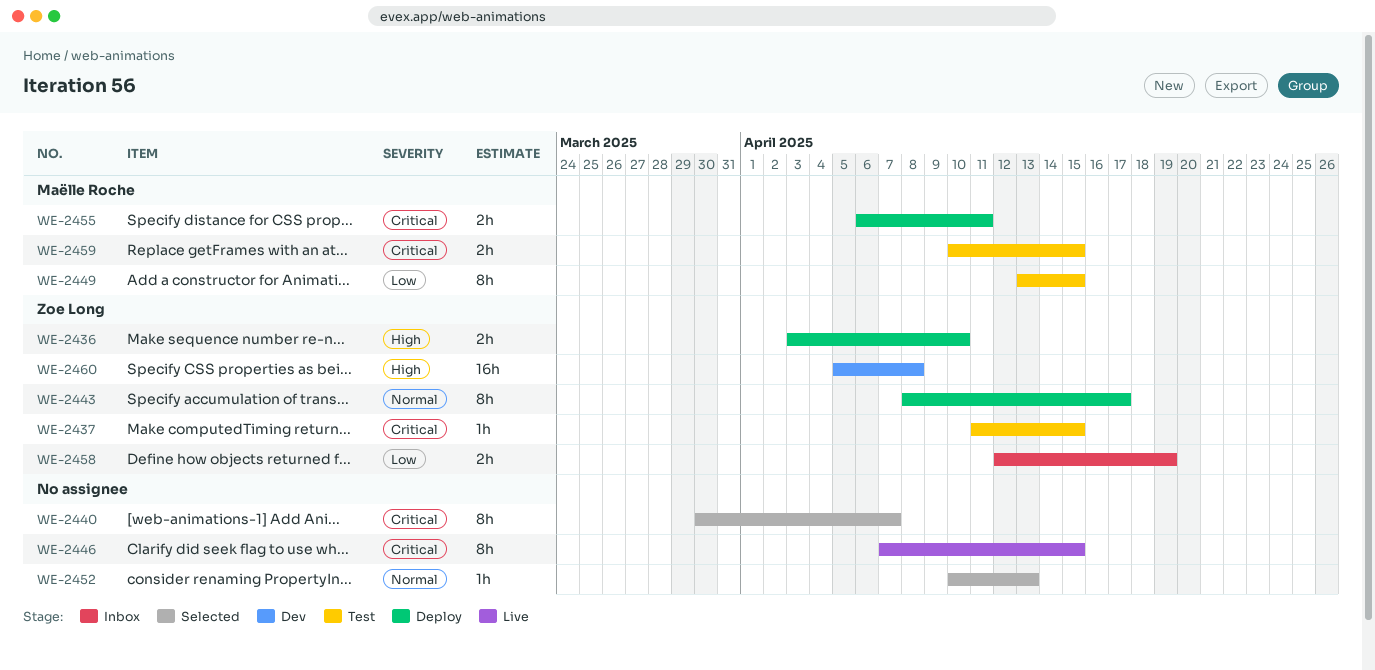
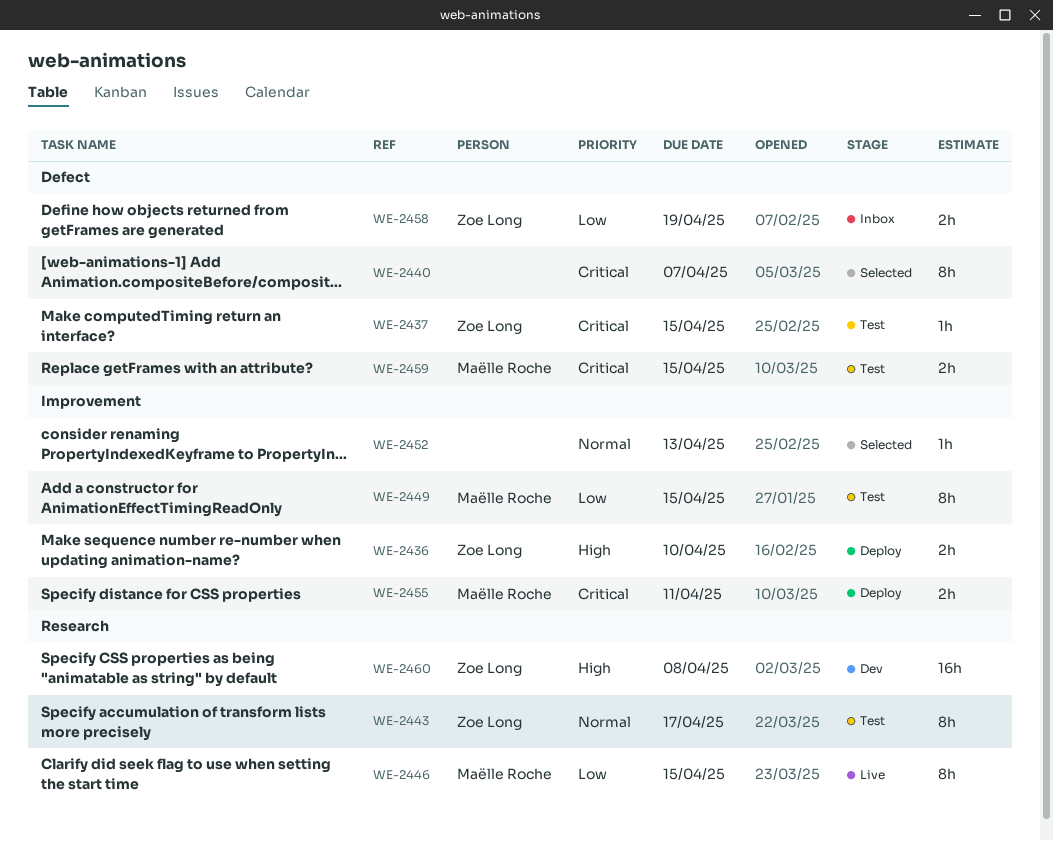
WE-2443, status: Deploy -> Test
WE-2446, owner: none -> Maëlle Roche
WE-2446, priority: Critical -> Low

